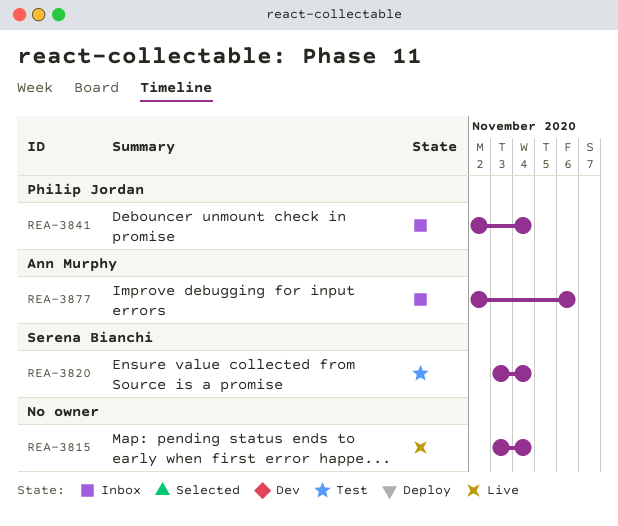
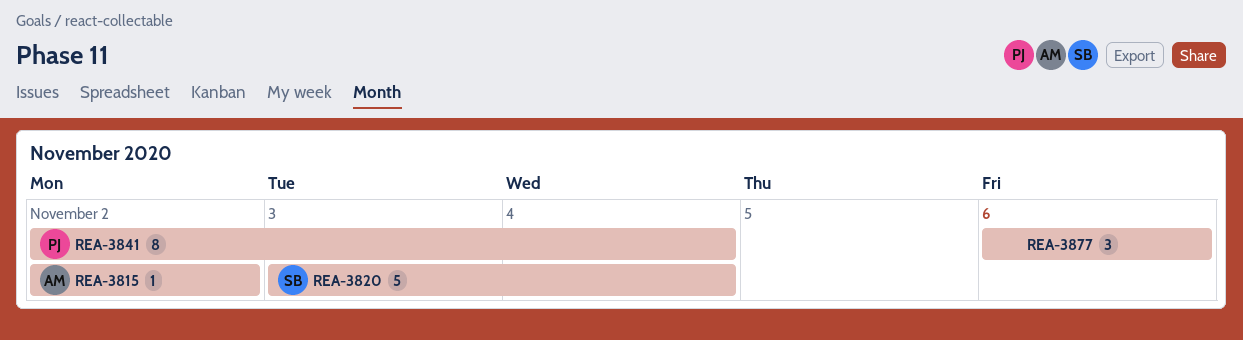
REA-3815, owner: none -> Ann Murphy
REA-3815, start: Nov 3 -> Nov 2
REA-3815, due: Nov 4 -> Nov 2
REA-3877, owner: Ann Murphy -> none
REA-3877, start: Nov 2 -> Nov 6

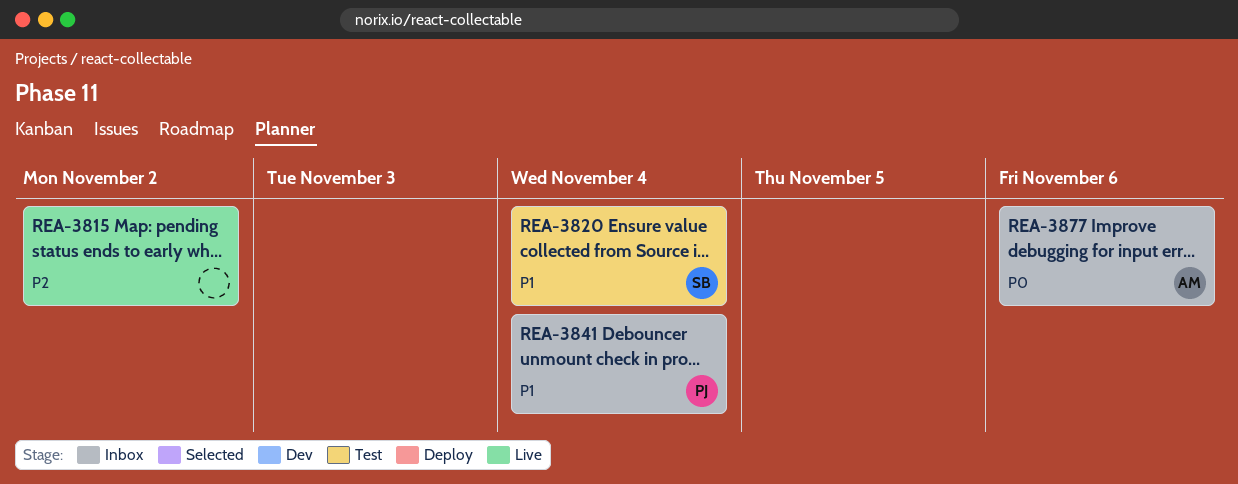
REA-3815, owner: AM -> none
REA-3877, owner: none -> AM

